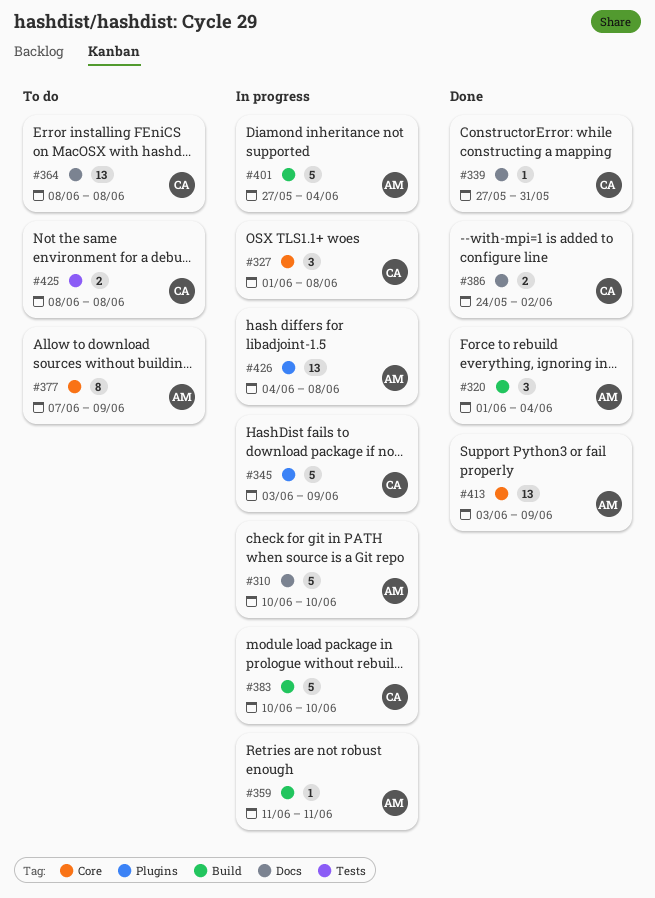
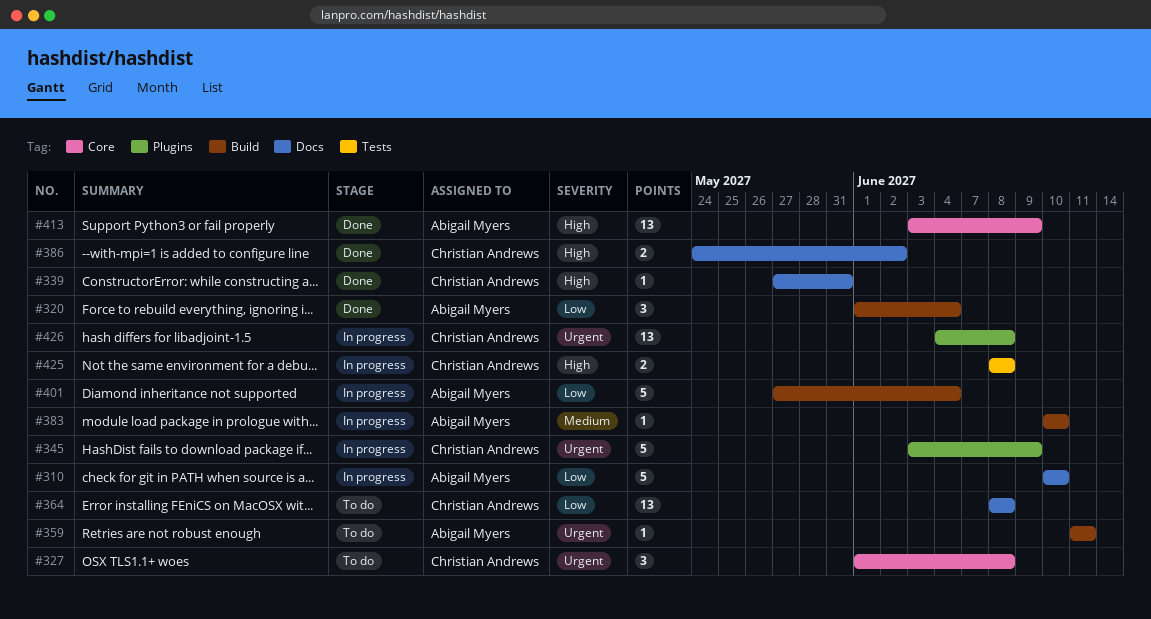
#327, status: In progress -> To do
#359, status: In progress -> To do
#377: present -> none
#383, owner: Christian Andrews -> Abigail Myers
#383, estimate: 5 -> 1
#425, status: To do -> In progress
#426, owner: Abigail Myers -> Christian Andrews

